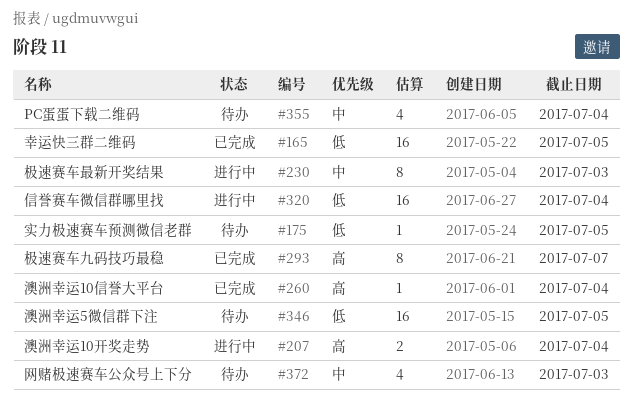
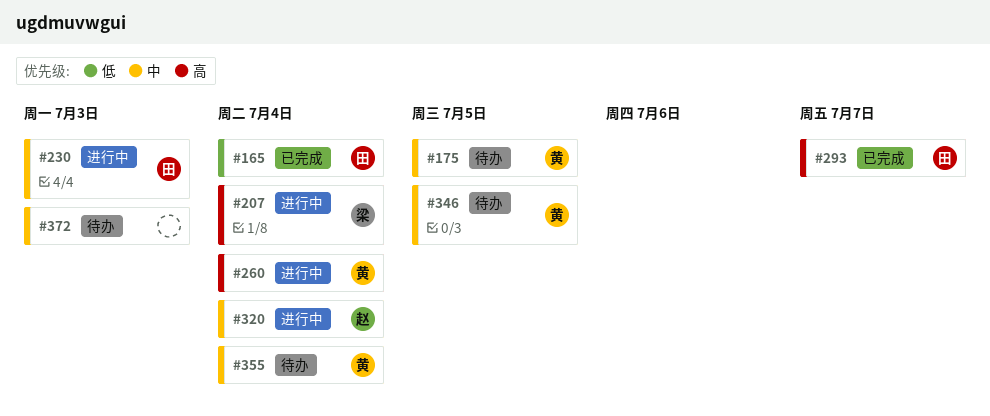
#165, due: Jul 5 -> Jul 4
#175, priority: 低 -> 中
#260, status: 已完成 -> 进行中
#320, priority: 低 -> 中
#346, priority: 低 -> 中

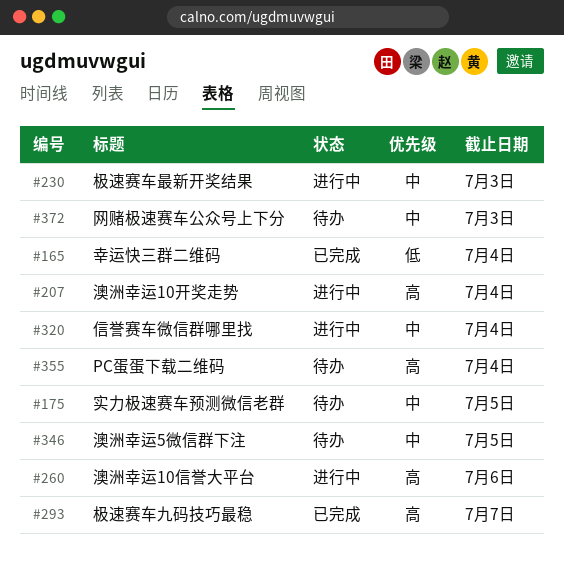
#260, due: Jul 4 -> Jul 6
#355, priority: 中 -> 高

